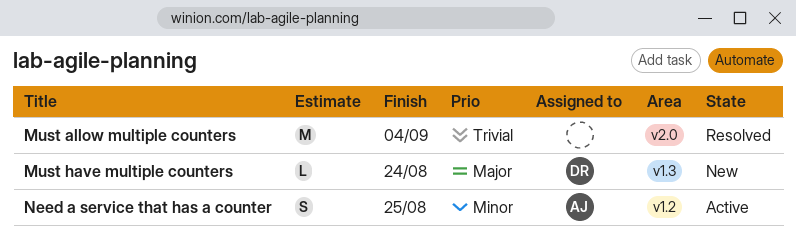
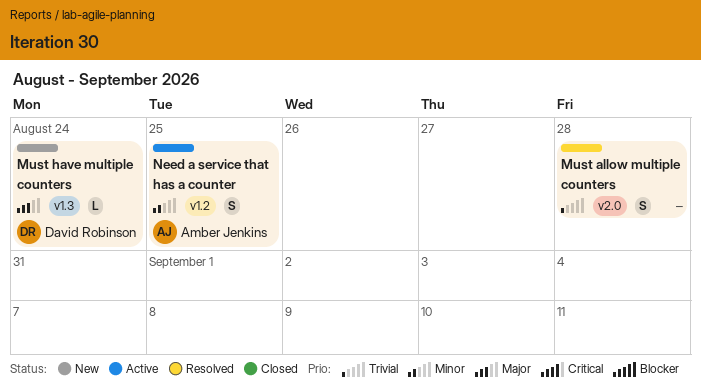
Must allow multiple counters, estimate: M -> S
Must allow multiple counters, due: Sep 4 -> Aug 28

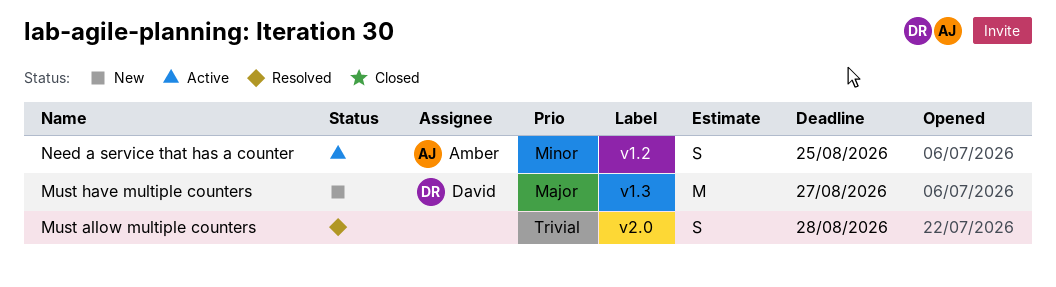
Must have multiple counters, estimate: L -> M
Must have multiple counters, due: Aug 24 -> Aug 27

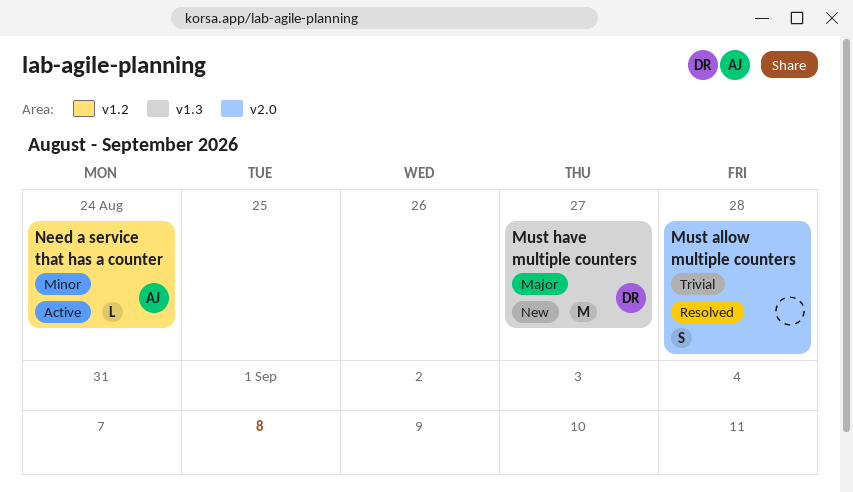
Need a service that has a counter, estimate: S -> L
Need a service that has a counter, due: Aug 25 -> Aug 24

